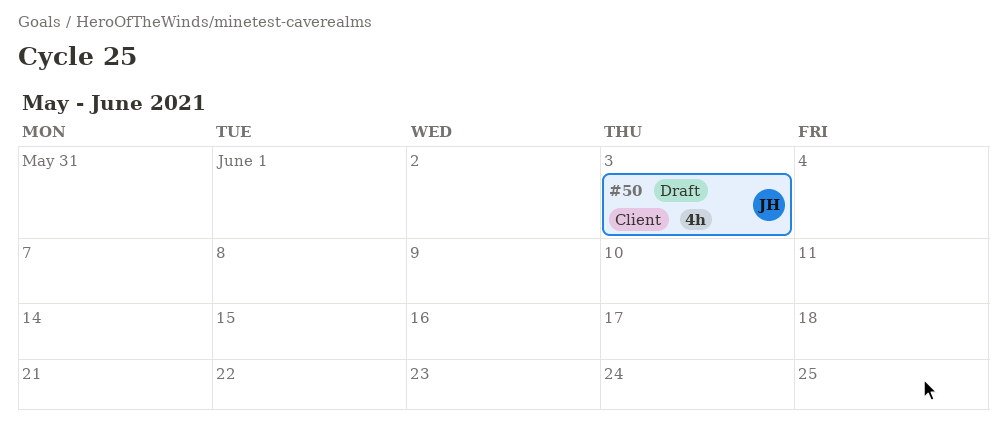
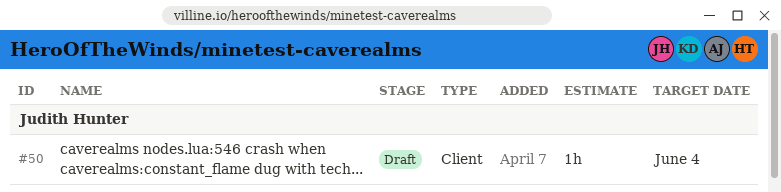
#50, estimate: 4h -> 1h
#50, due: Jun 3 -> Jun 4

